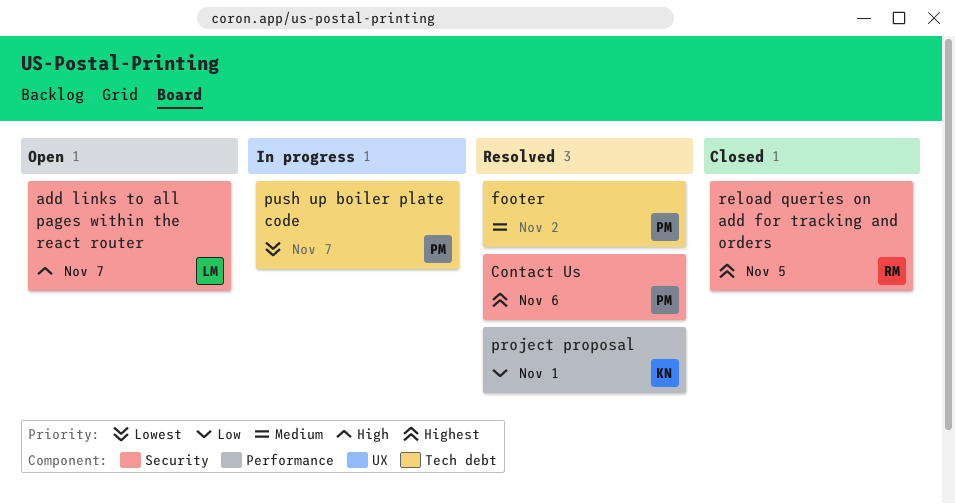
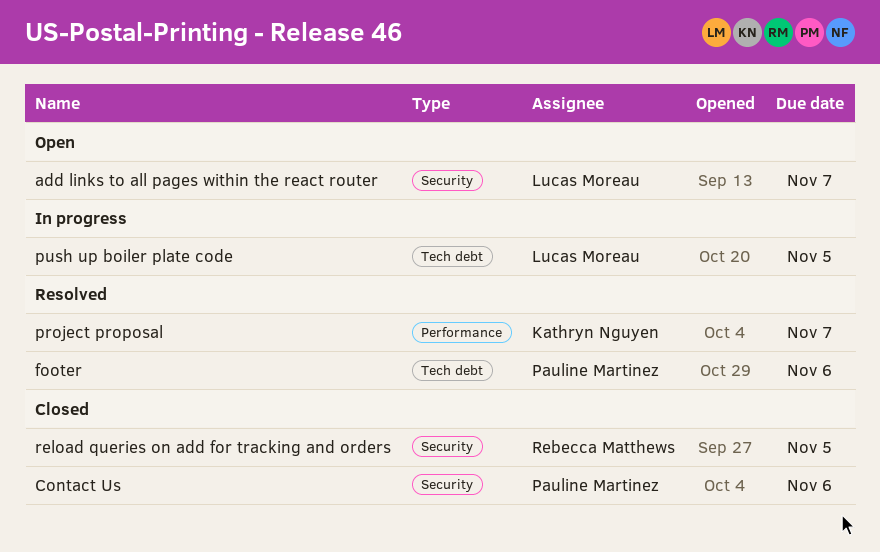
Contact Us, status: Resolved -> Closed
footer, due: Nov 2 -> Nov 6
project proposal, due: Nov 1 -> Nov 7
push up boiler plate code, owner: Pauline Martinez -> Lucas Moreau
push up boiler plate code, due: Nov 7 -> Nov 5

